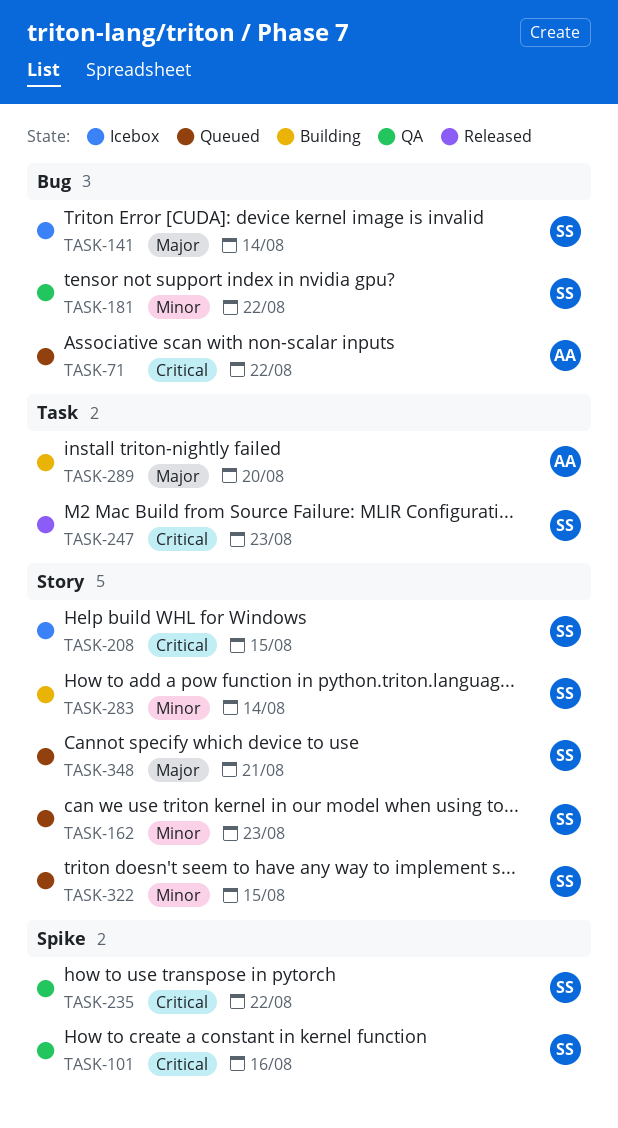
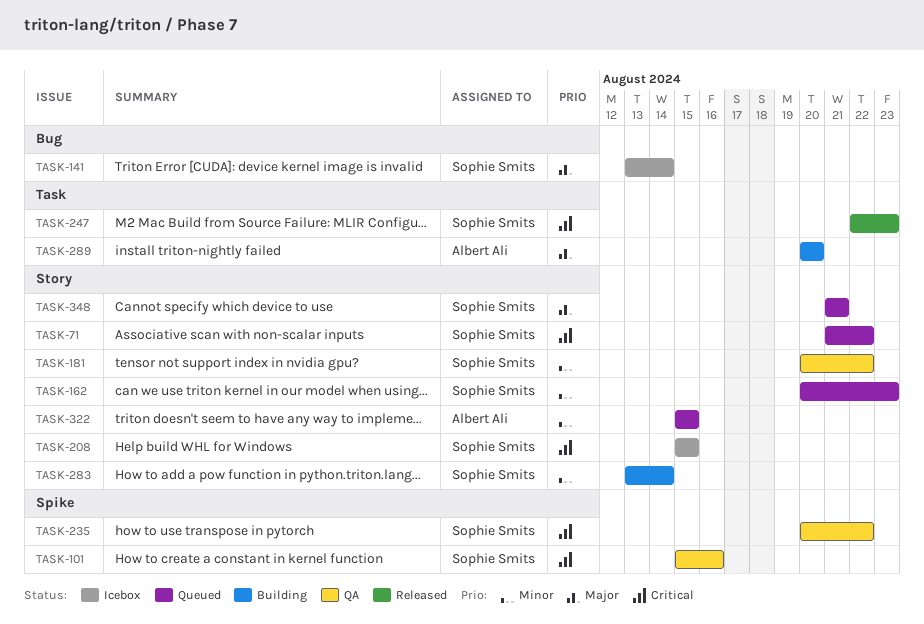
TASK-71, owner: Albert Ali -> Sophie Smits
TASK-71, label: Bug -> Story
TASK-181, label: Bug -> Story
TASK-322, owner: Sophie Smits -> Albert Ali

